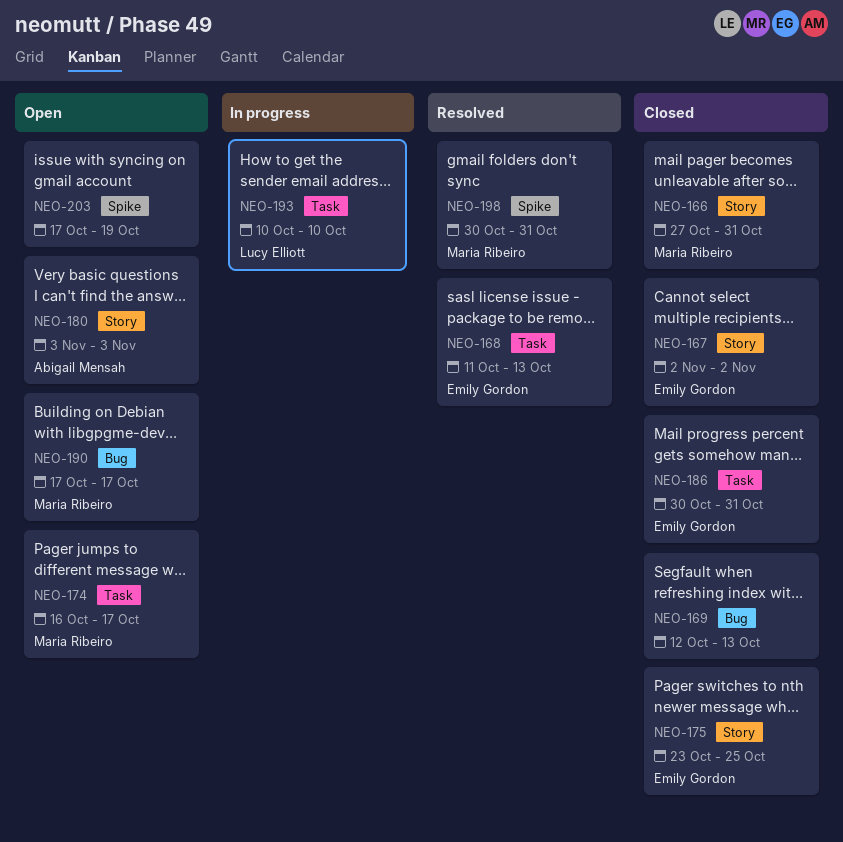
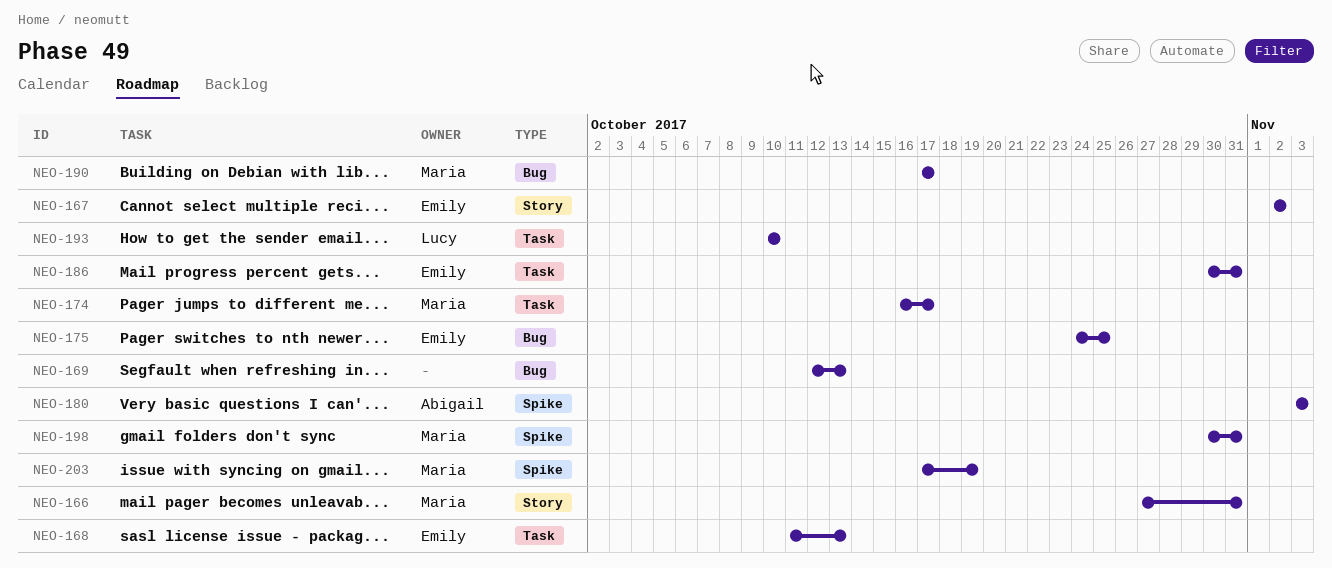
NEO-175, label: Story -> Bug
NEO-175, start: Oct 23 -> Oct 24
NEO-180, label: Story -> Spike
NEO-203, owner: none -> Maria Ribeiro

